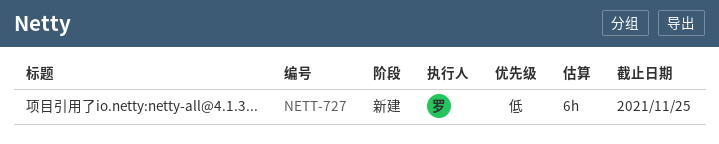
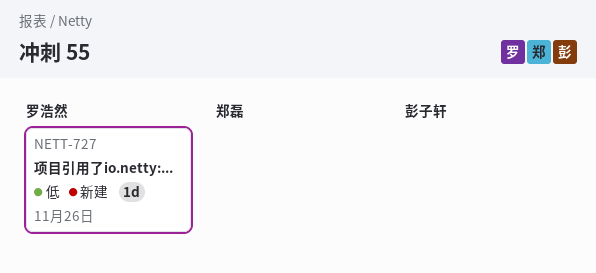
NETT-727, estimate: 6h -> 1d
NETT-727, due: Nov 25 -> Nov 26

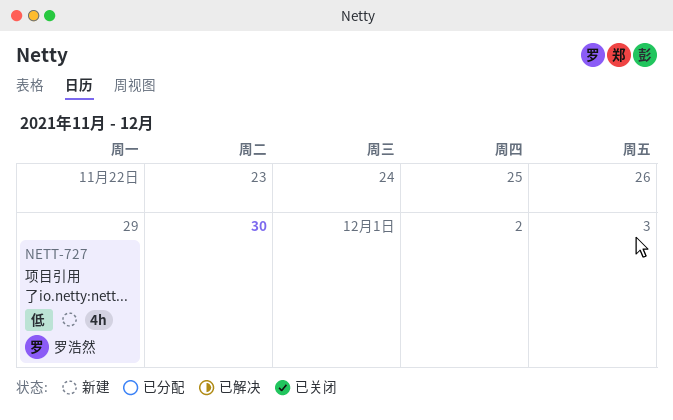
NETT-727, estimate: 1d -> 4h
NETT-727, due: Nov 26 -> Nov 29

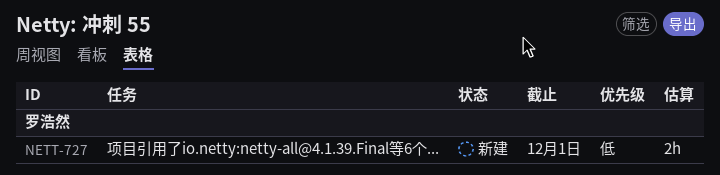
NETT-727, estimate: 4h -> 2h
NETT-727, due: Nov 29 -> Dec 1

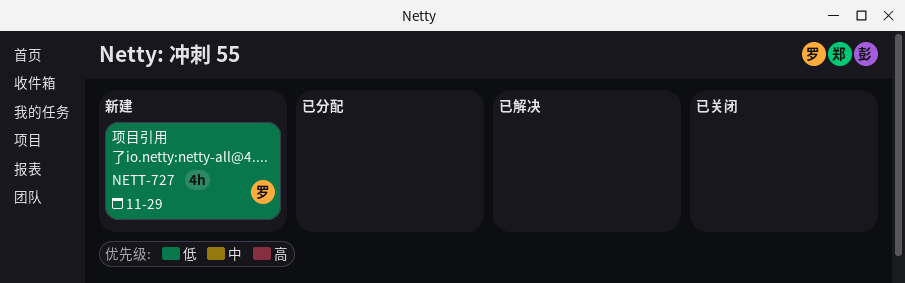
NETT-727, estimate: 2h -> 4h
NETT-727, due: Dec 1 -> Nov 29

